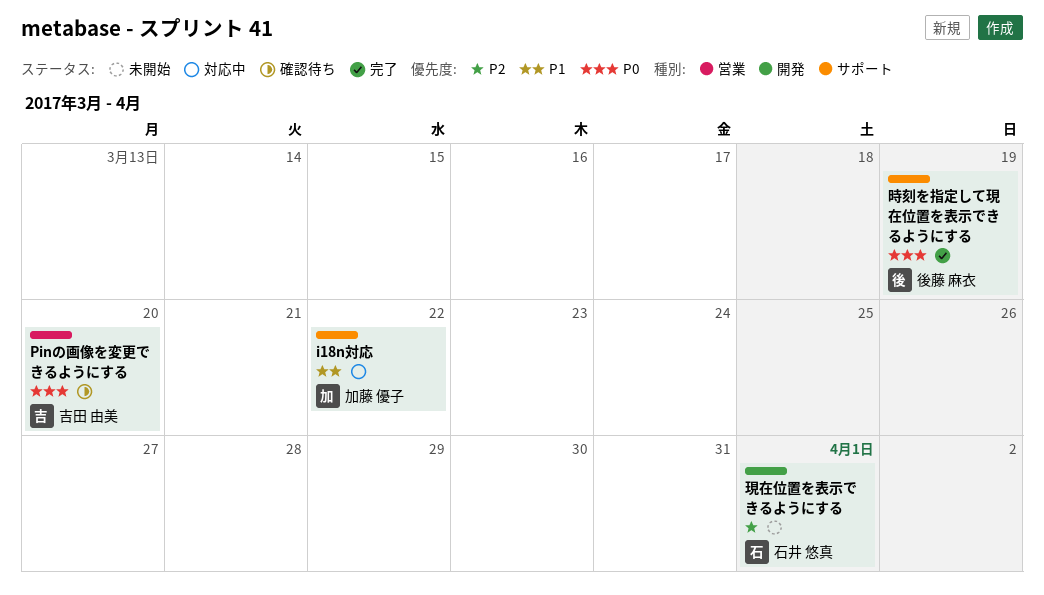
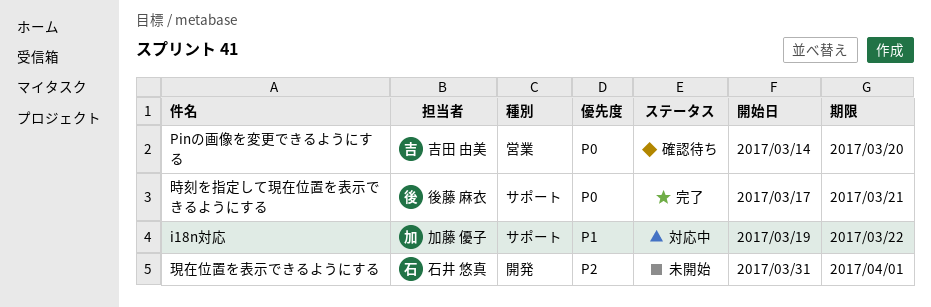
時刻を指定して現在位置を表示できるようにする, due: Mar 19 -> Mar 21

